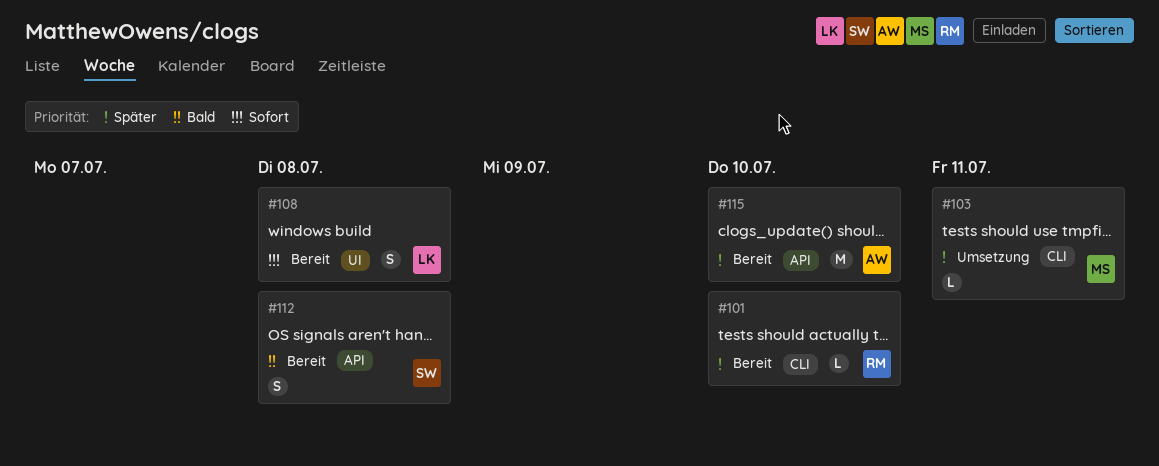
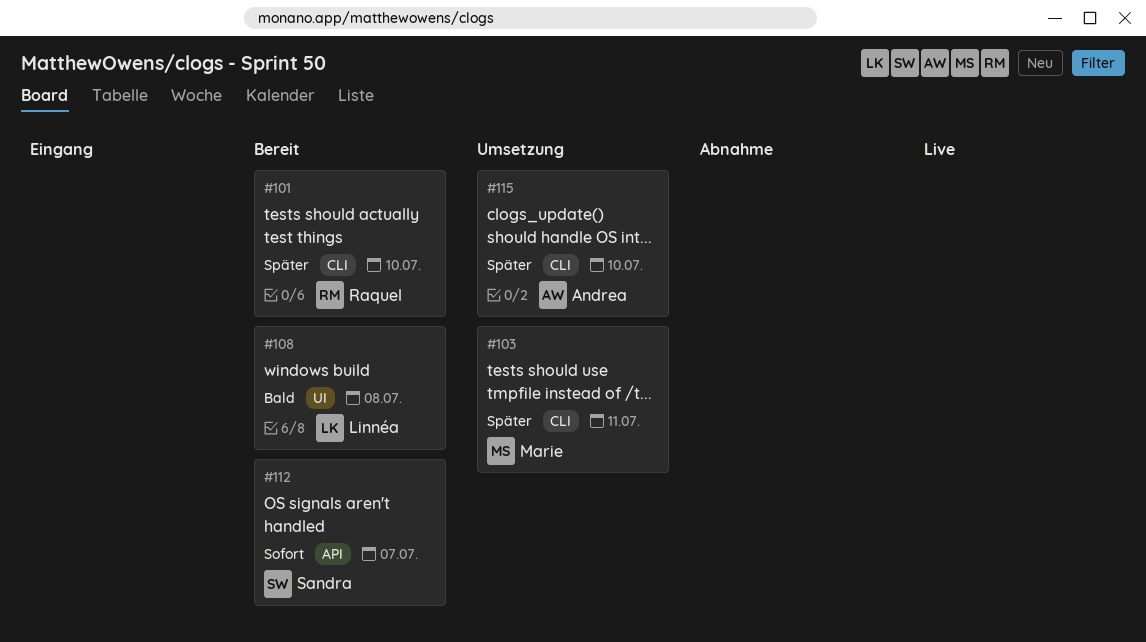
#108, priority: Sofort -> Bald
#112, priority: Bald -> Sofort
#112, due: Jul 8 -> Jul 7
#115, status: Bereit -> Umsetzung
#115, label: API -> CLI

